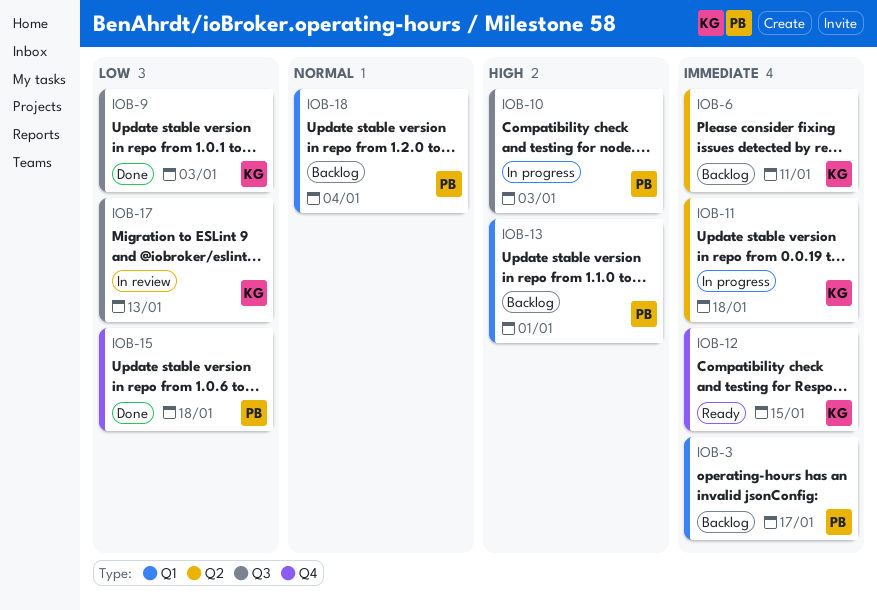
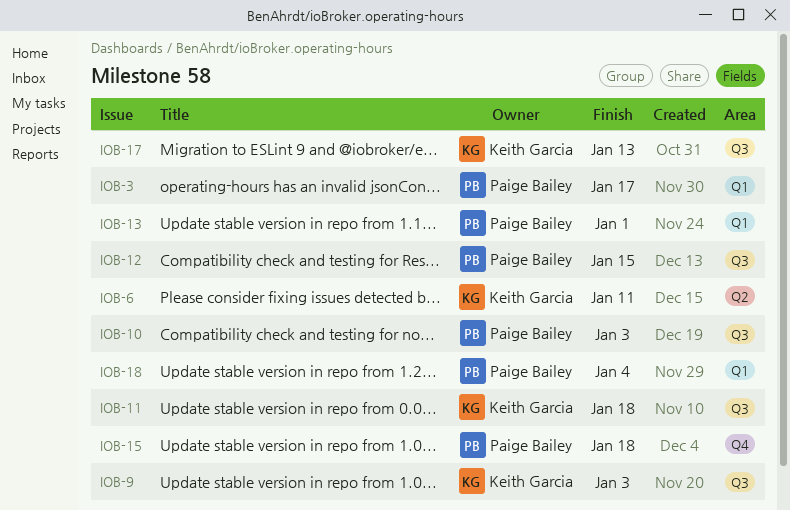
IOB-11, label: Q2 -> Q3
IOB-12, owner: Keith Garcia -> Paige Bailey
IOB-12, label: Q4 -> Q3

